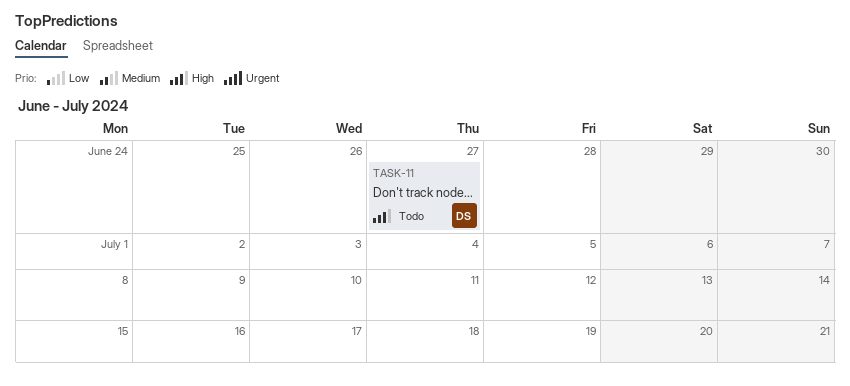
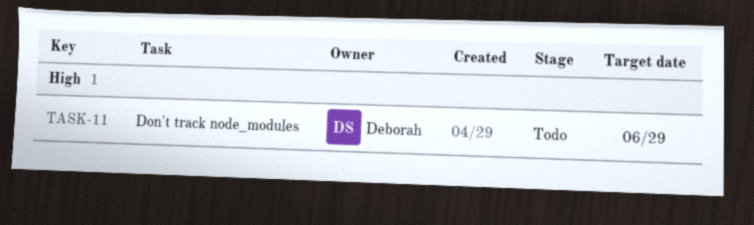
TASK-11, due: Jun 27 -> Jun 29

